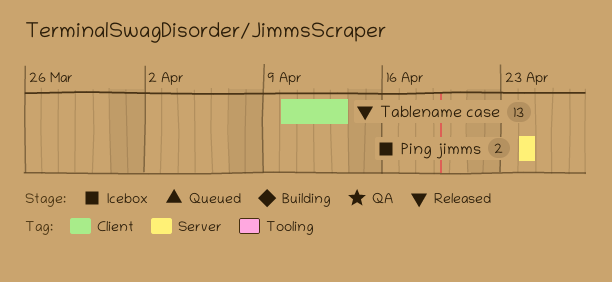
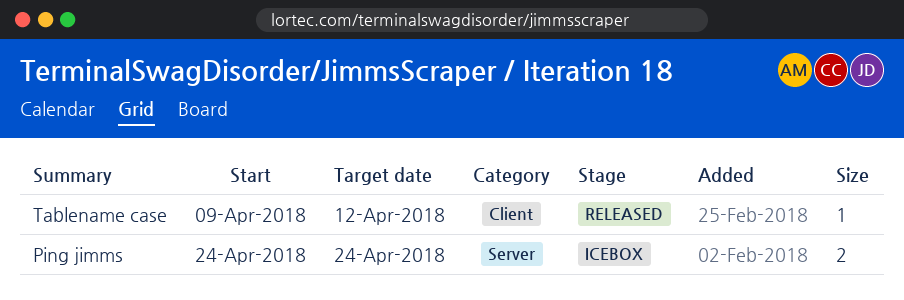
Tablename case, estimate: 13 -> 1
Tablename case, start: Apr 10 -> Apr 9
Tablename case, due: Apr 13 -> Apr 12

